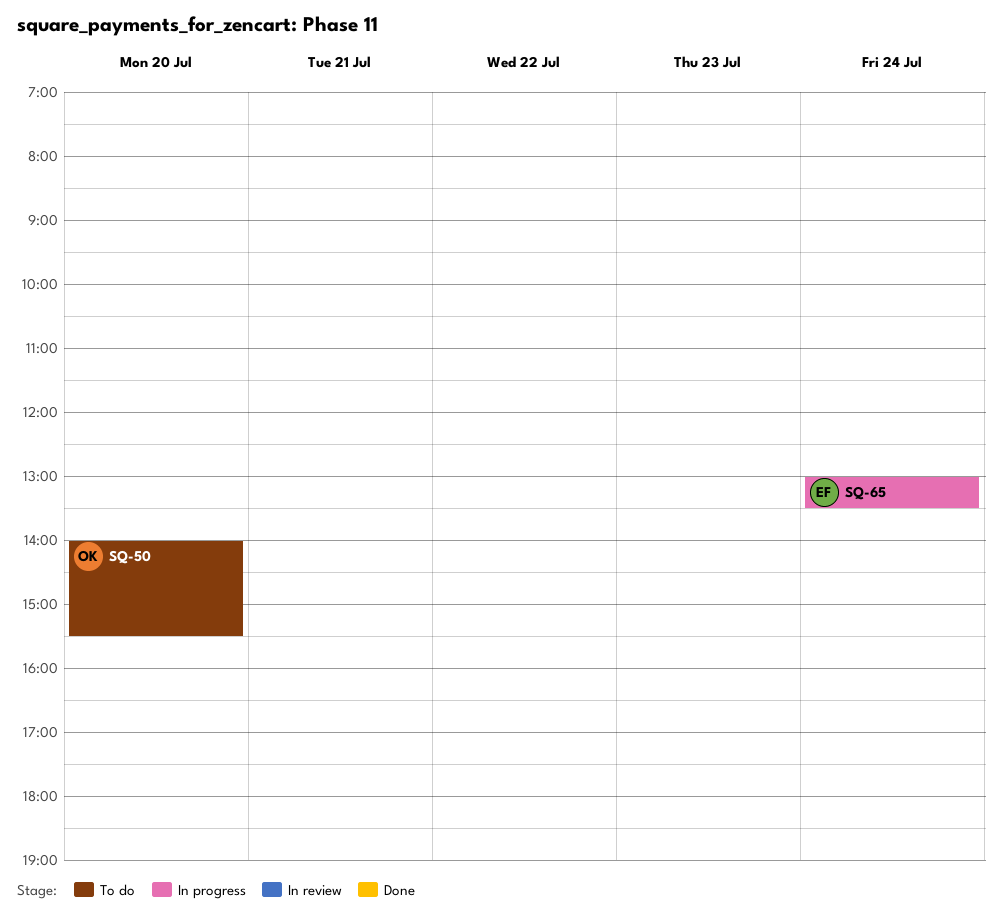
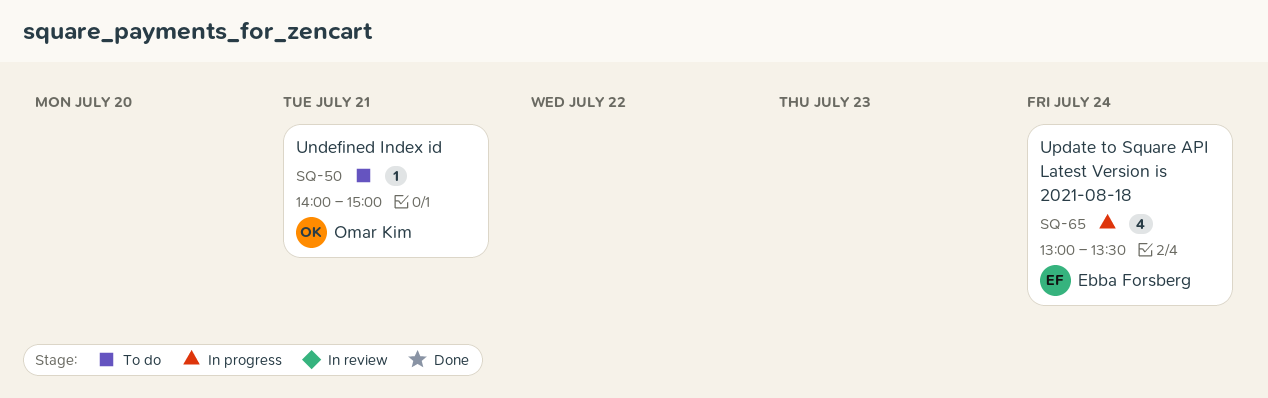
SQ-50, day: Jul 20 -> Jul 21
SQ-50, ends: 15:30 -> 15:00

